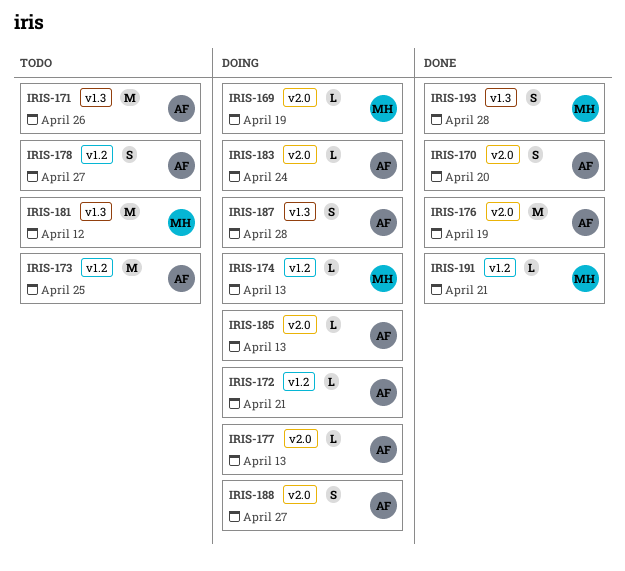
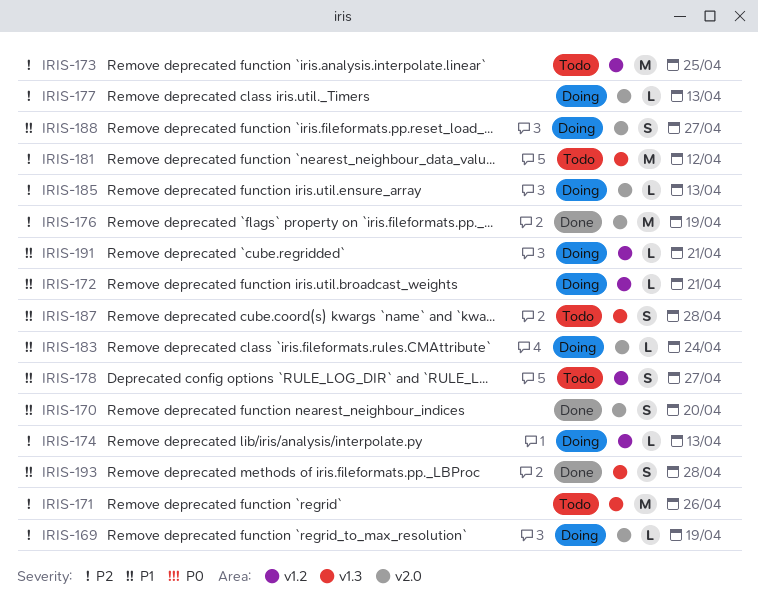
IRIS-187, status: Doing -> Todo
IRIS-191, status: Done -> Doing

